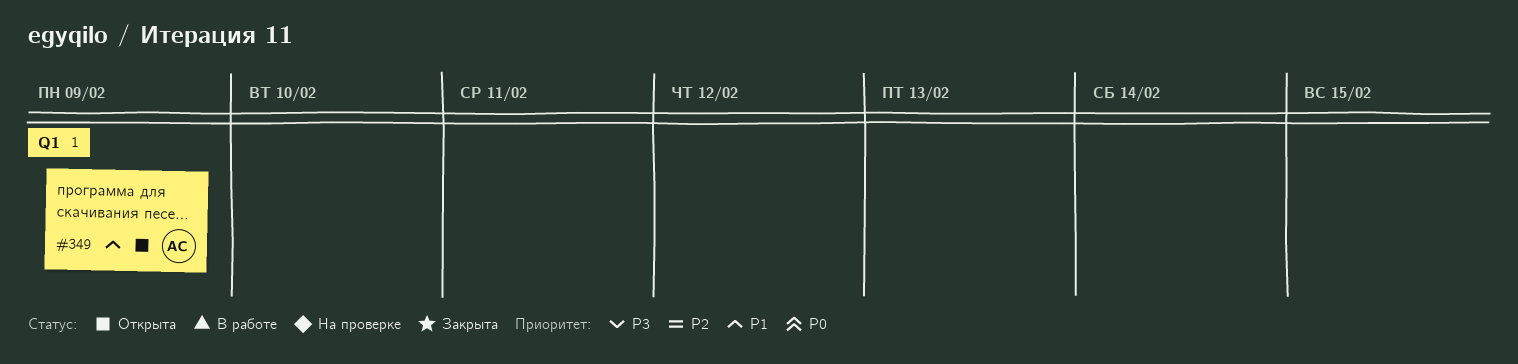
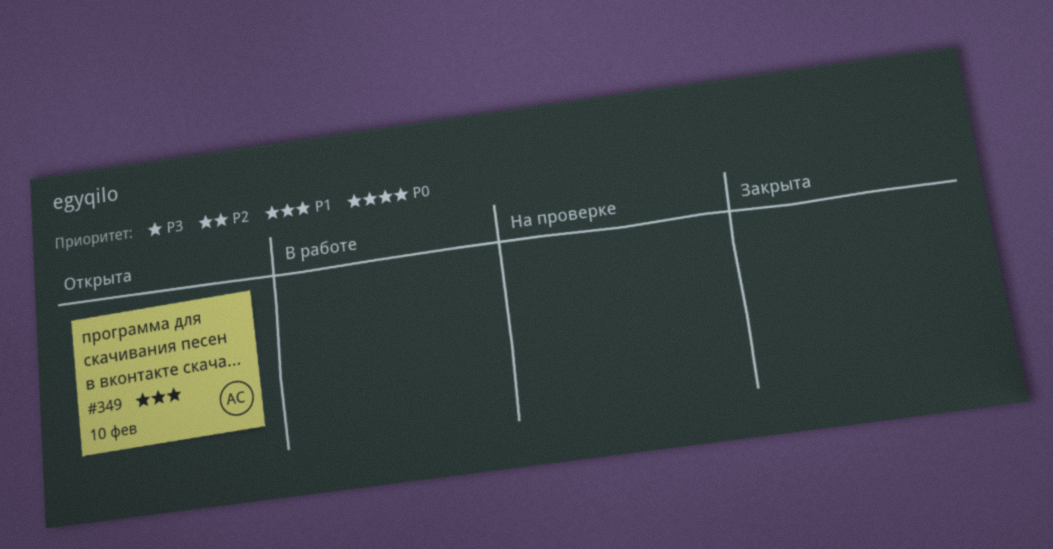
#349, due: Feb 9 -> Feb 10

